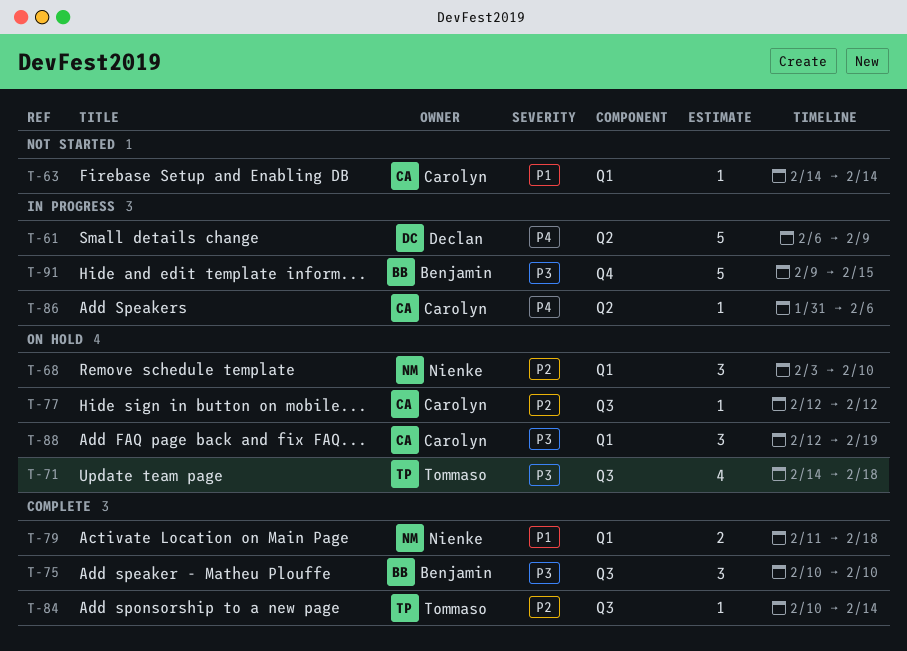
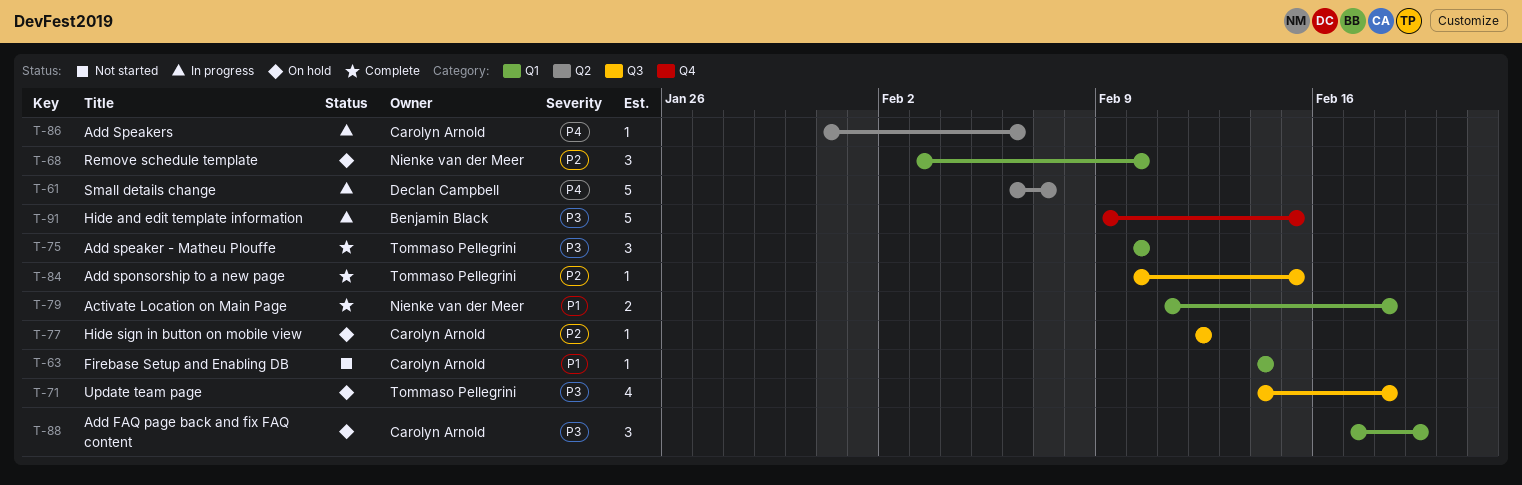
T-61, due: Feb 9 -> Feb 7
T-75, owner: Benjamin Black -> Tommaso Pellegrini
T-75, label: Q3 -> Q1
T-84, due: Feb 14 -> Feb 15
T-88, start: Feb 12 -> Feb 17

